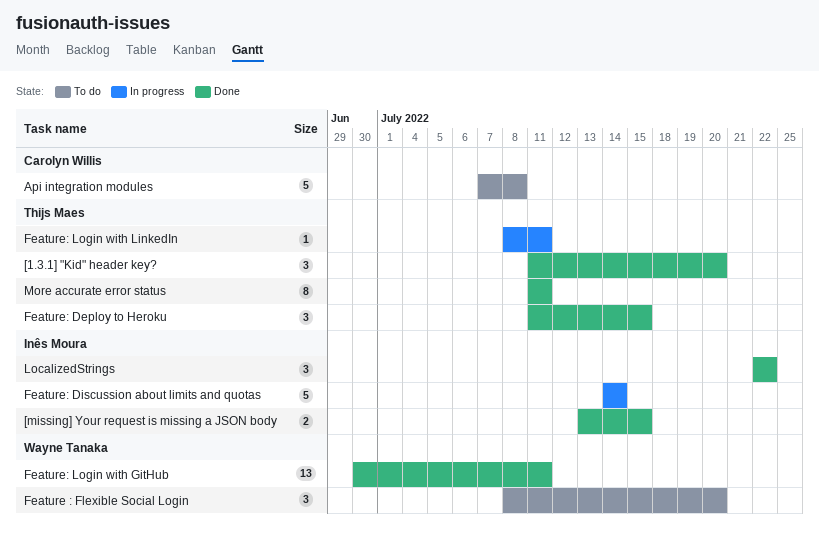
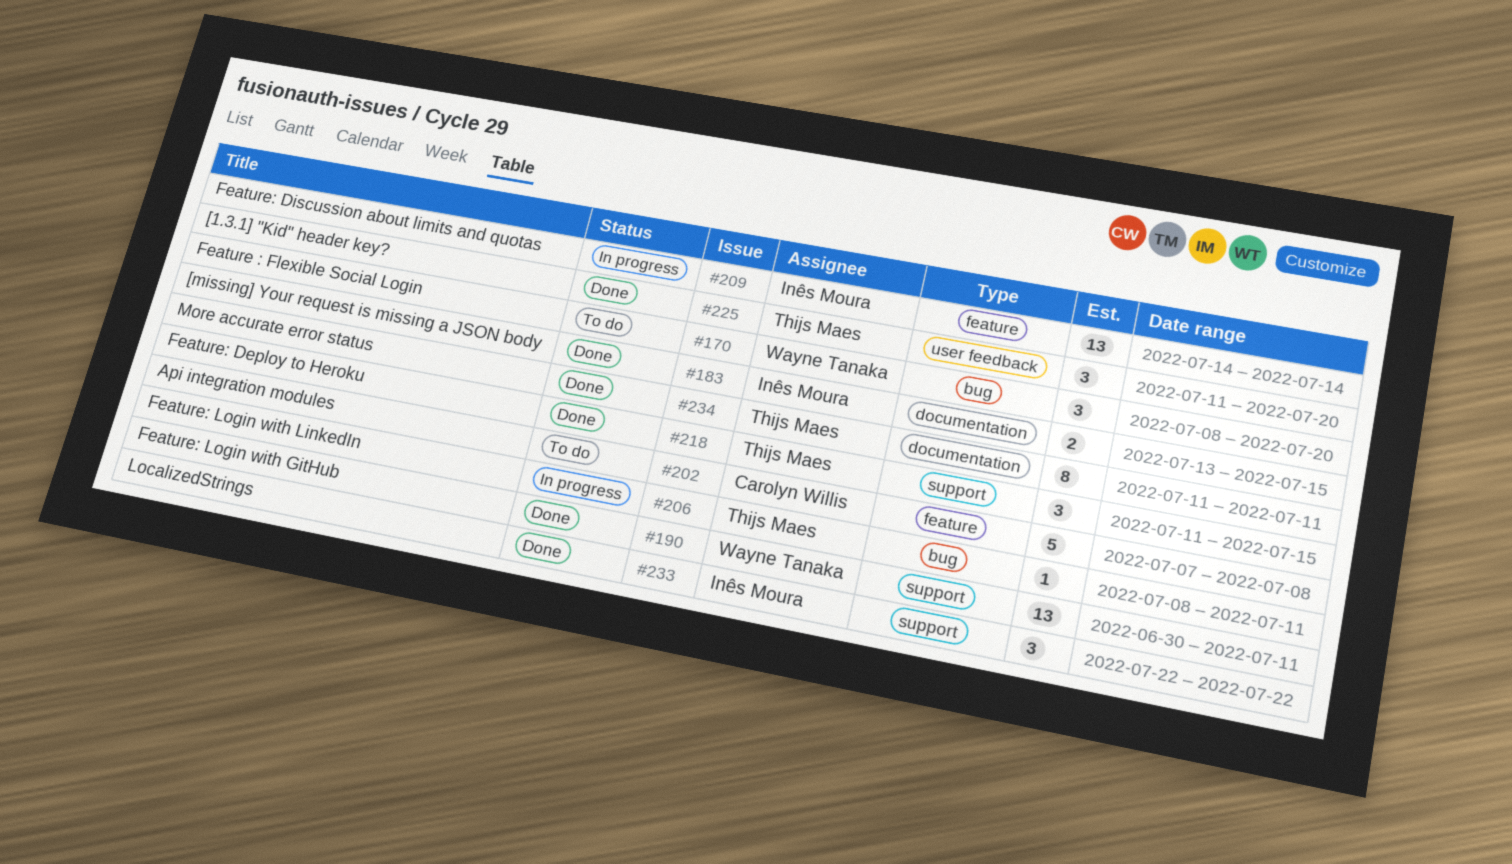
Feature: Discussion about limits and quotas, estimate: 5 -> 13

